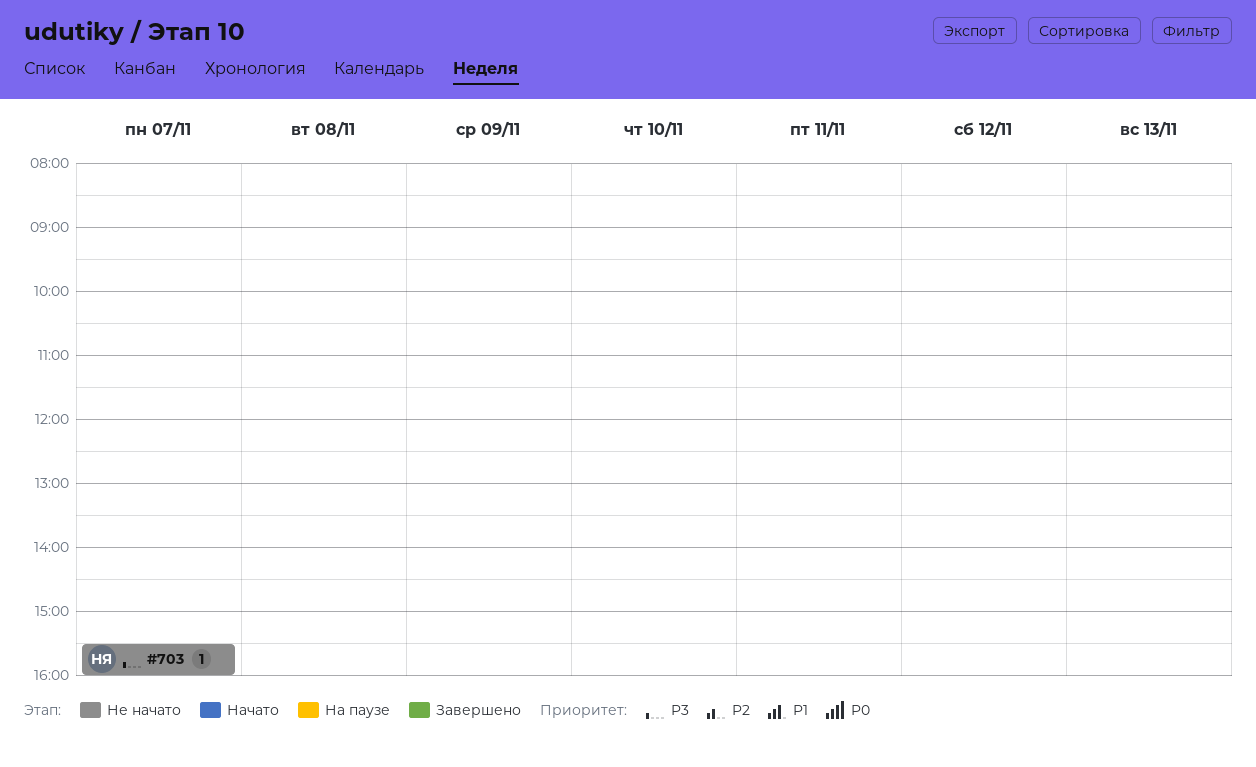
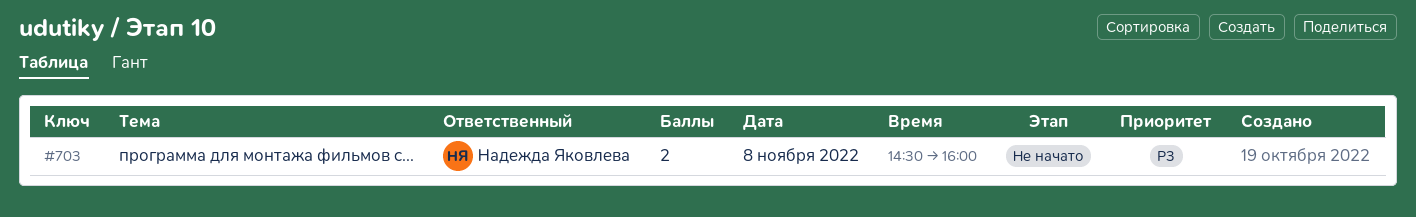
#703, estimate: 1 -> 2
#703, day: Nov 7 -> Nov 8
#703, begins: 15:30 -> 14:30

